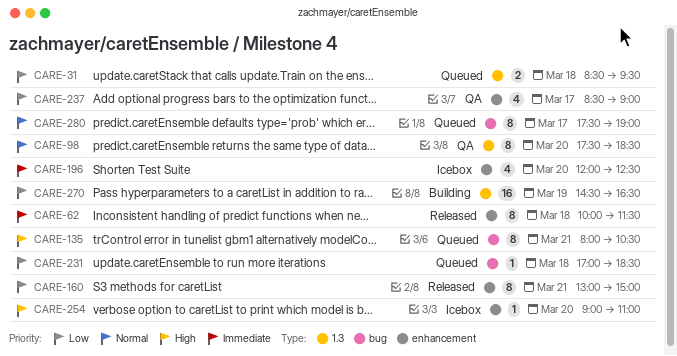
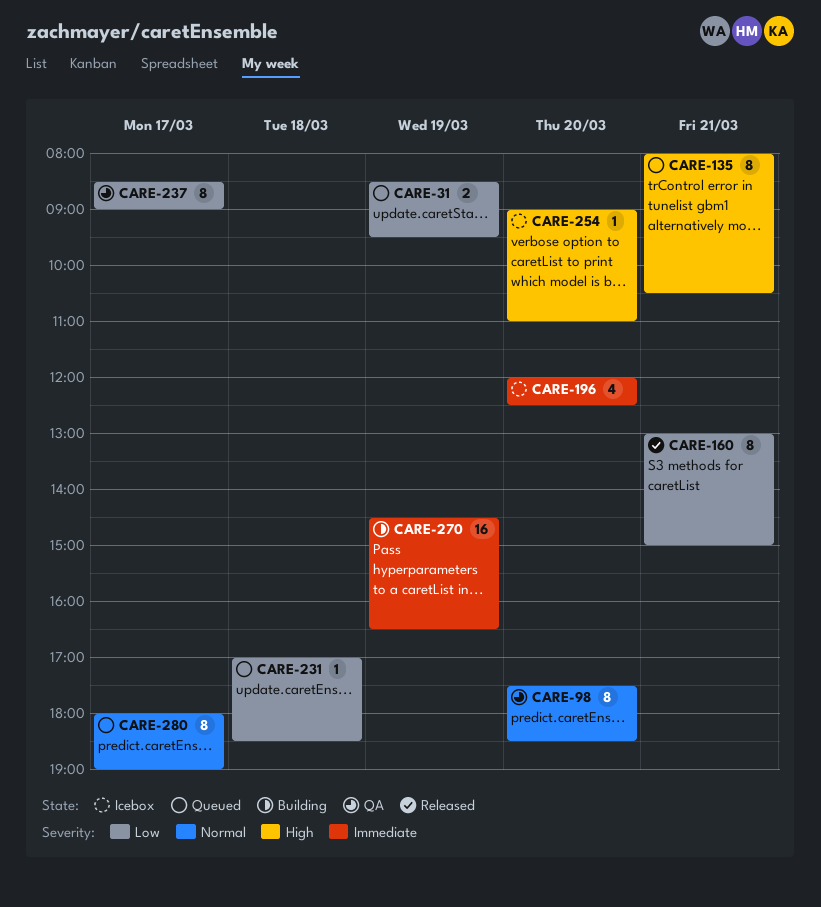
CARE-31, day: Mar 18 -> Mar 19
CARE-62: present -> none
CARE-237, estimate: 4 -> 8
CARE-270, priority: Low -> Immediate
CARE-280, begins: 17:30 -> 18:00

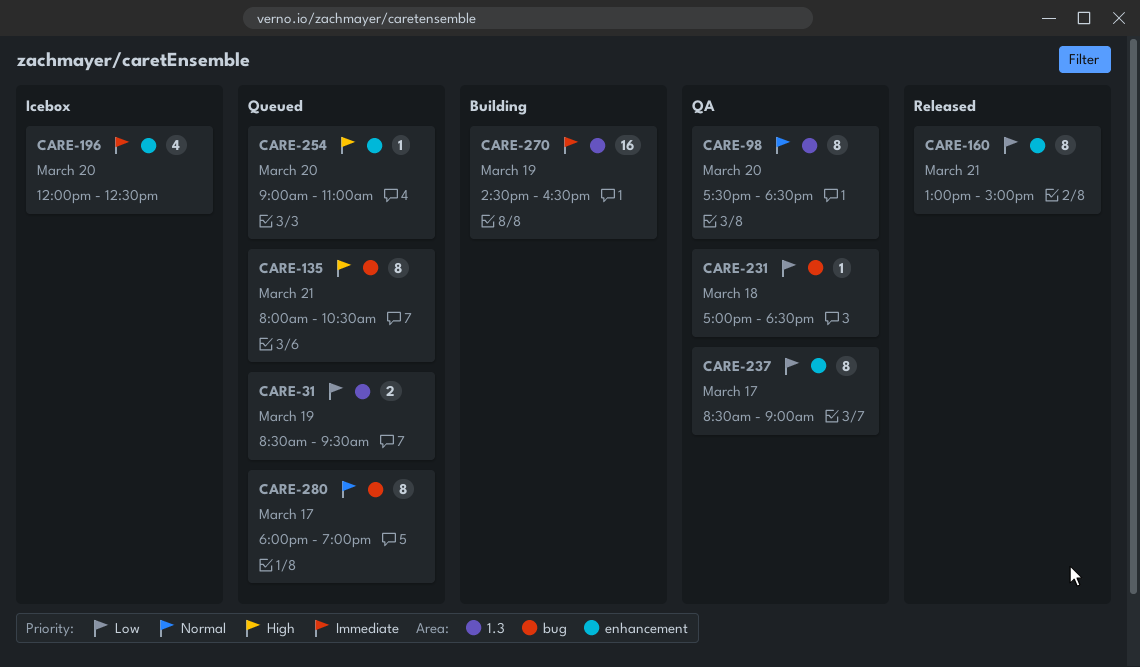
CARE-231, status: Queued -> QA
CARE-254, status: Icebox -> Queued

